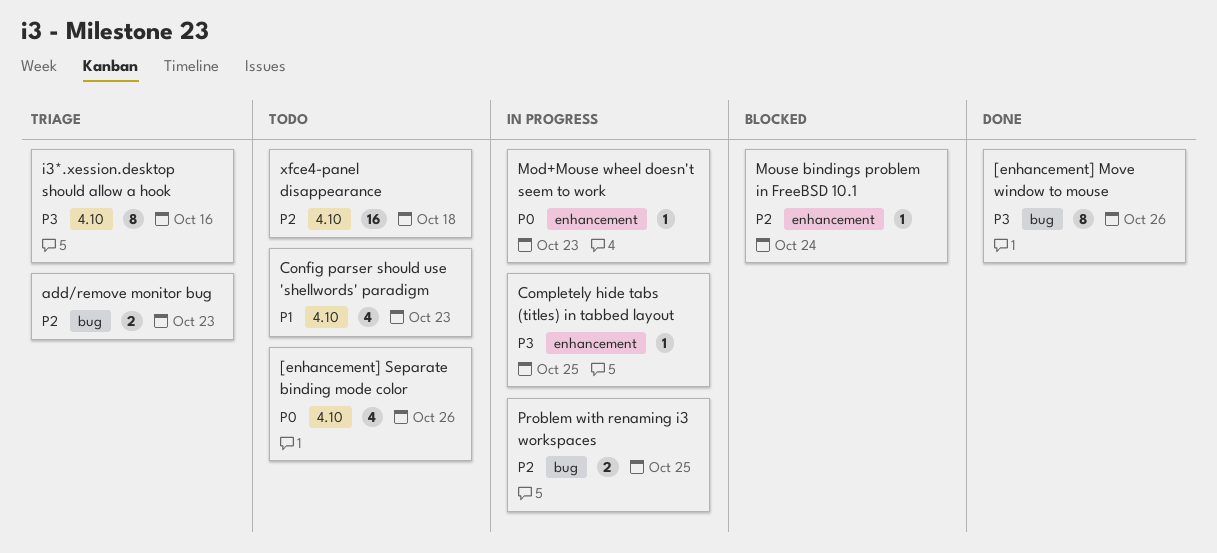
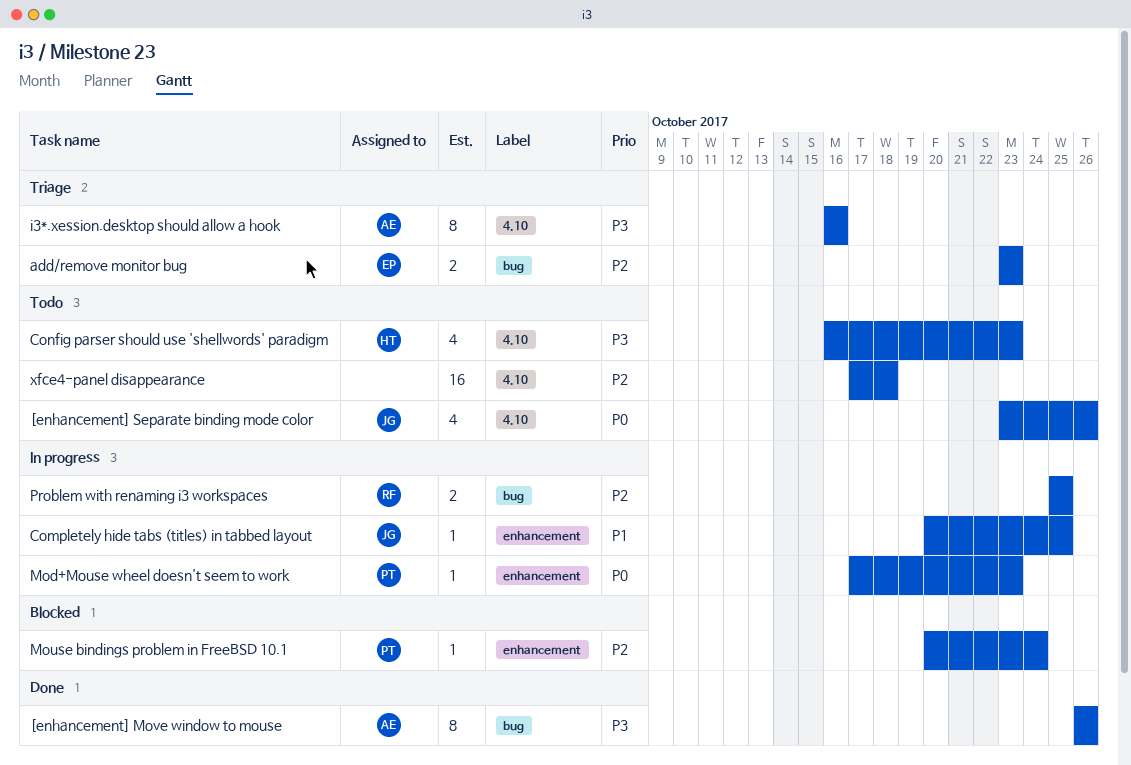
Completely hide tabs (titles) in tabbed layout, priority: P3 -> P1
Config parser should use 'shellwords' paradigm, priority: P1 -> P3

